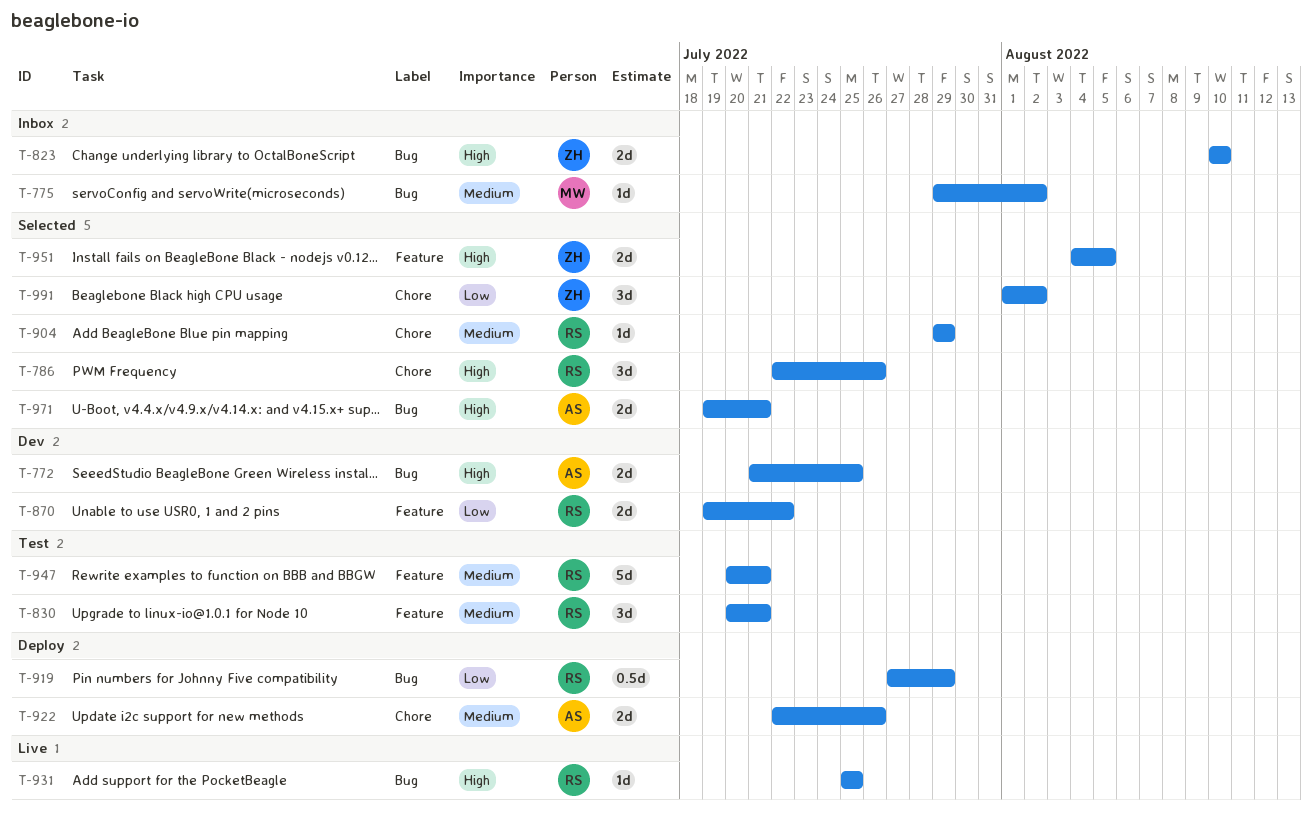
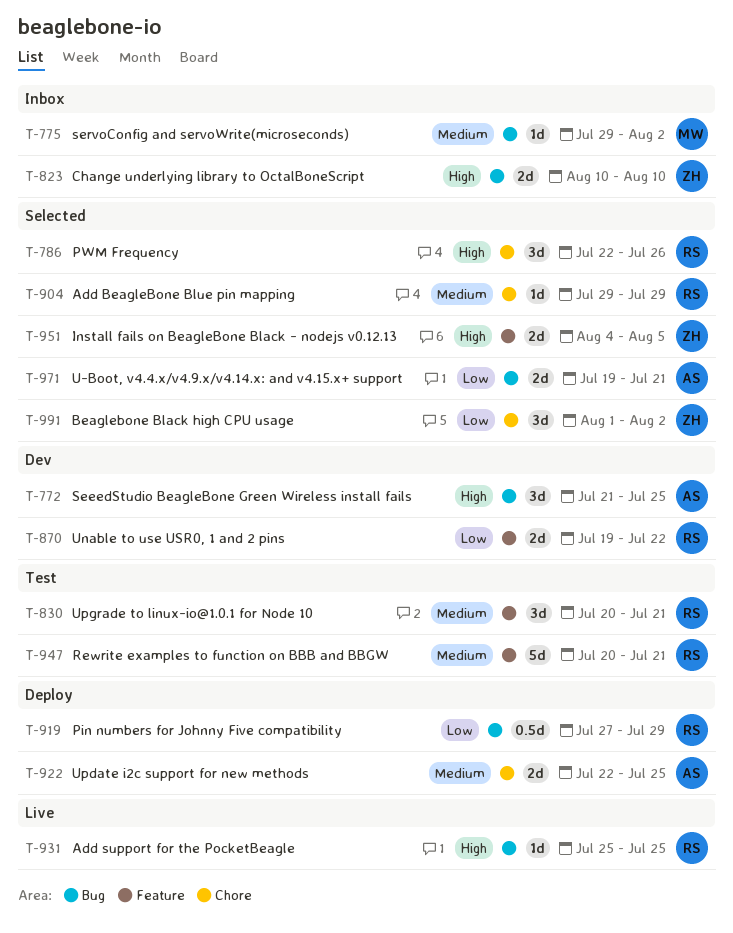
T-772, estimate: 2d -> 3d
T-922, due: Jul 26 -> Jul 25
T-971, priority: High -> Low

